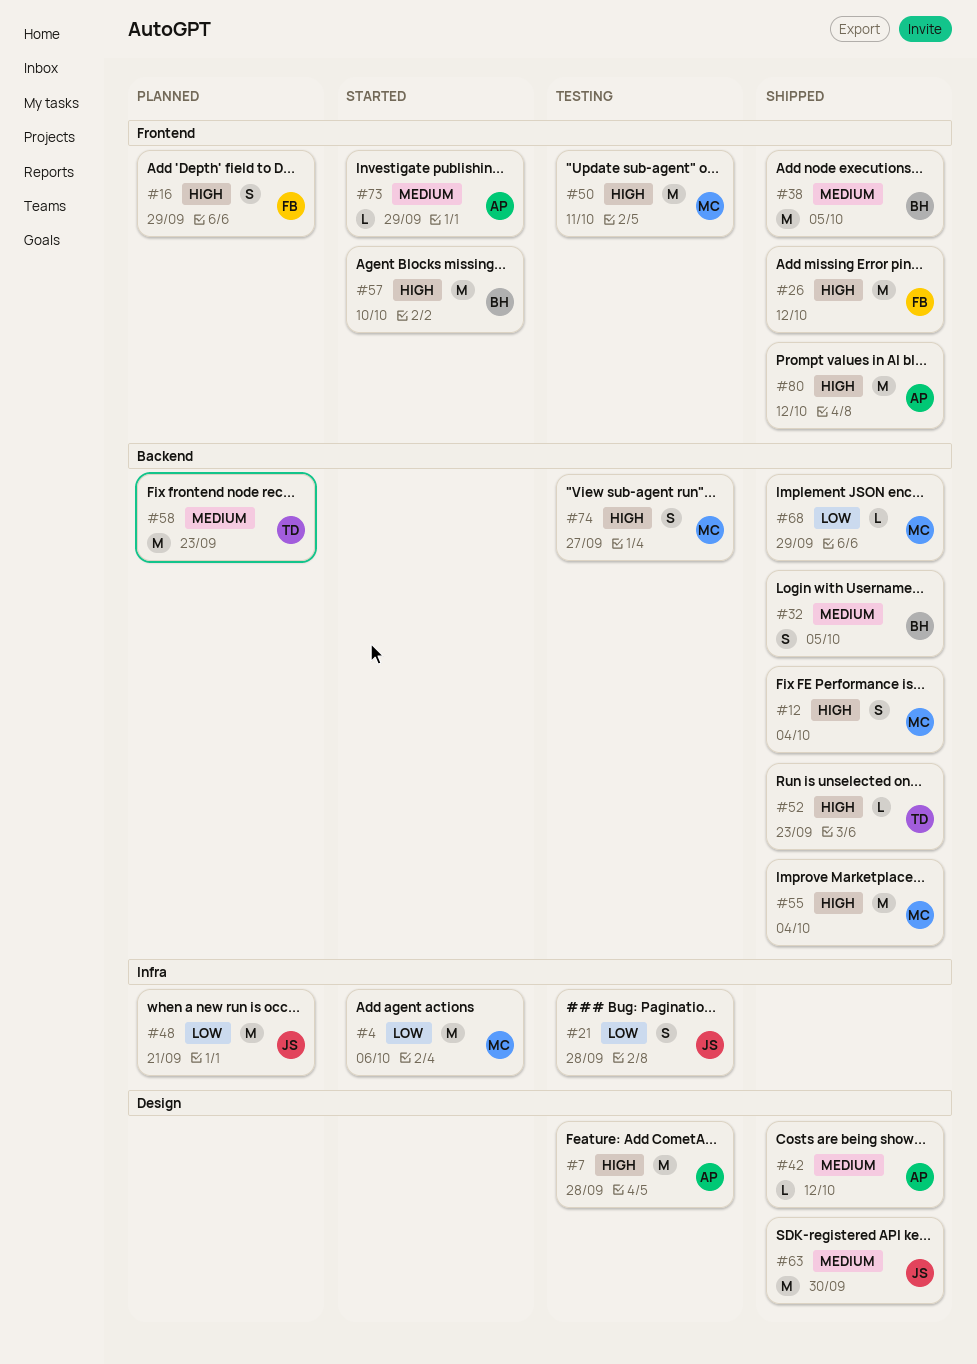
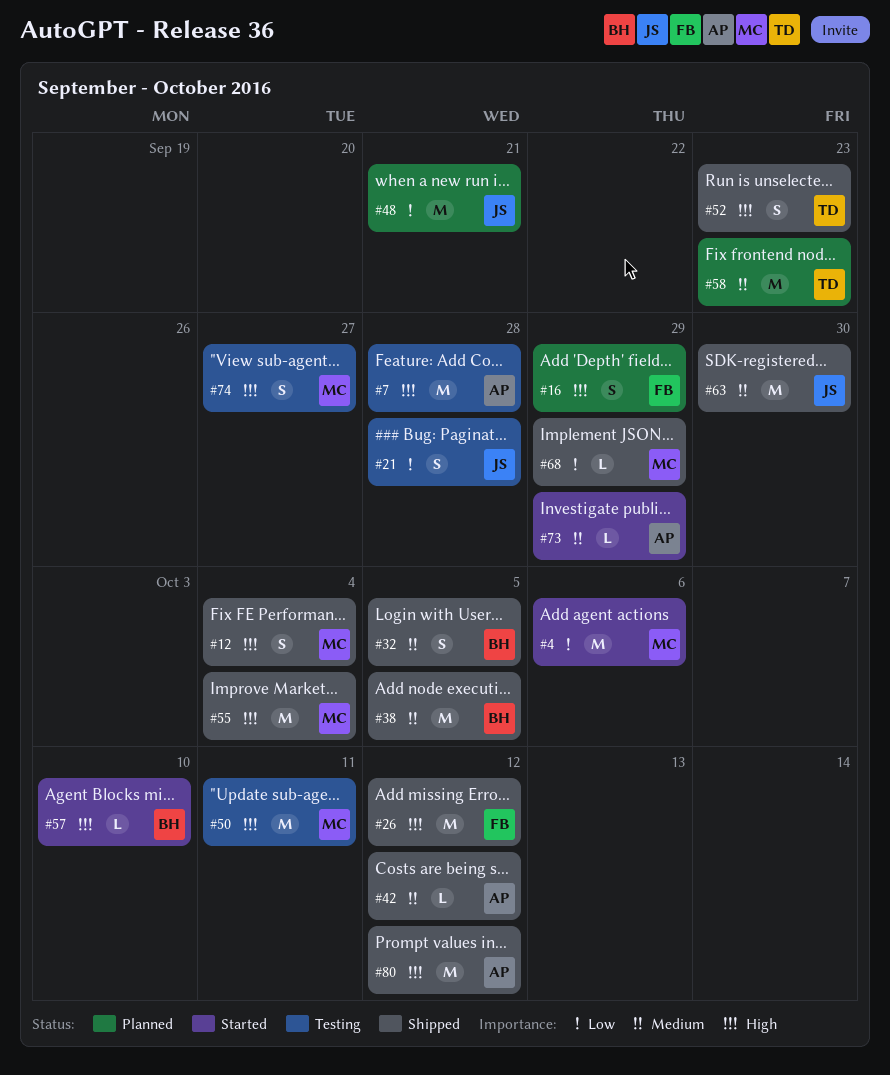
#52, estimate: L -> S
#57, estimate: M -> L

